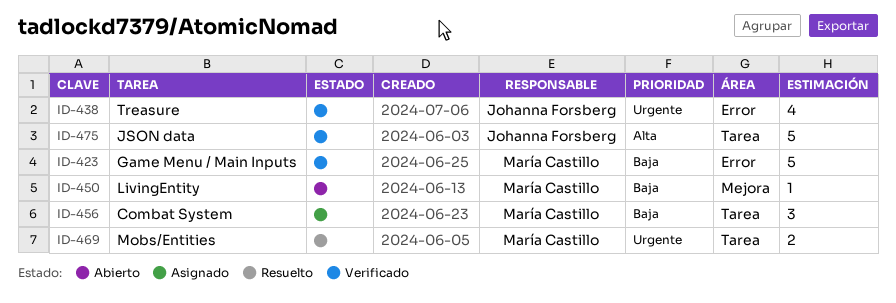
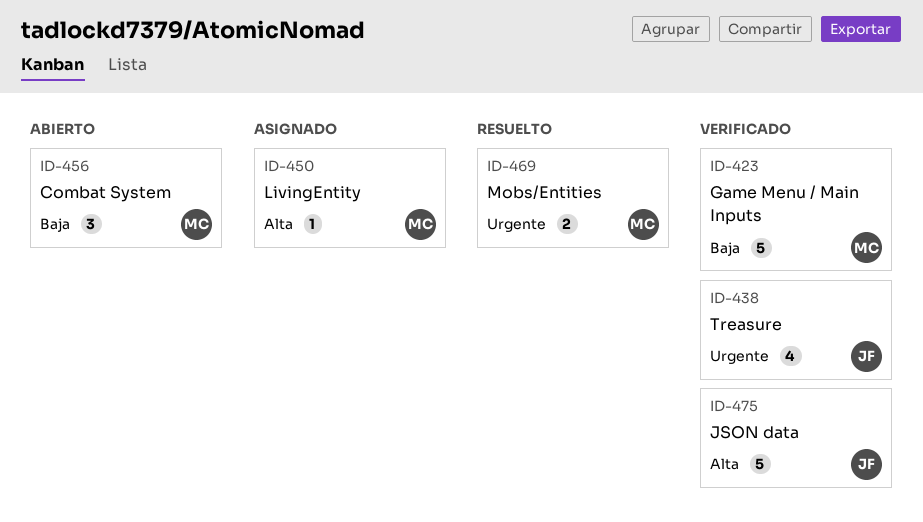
ID-450, status: Abierto -> Asignado
ID-450, priority: Baja -> Alta
ID-456, status: Asignado -> Abierto

